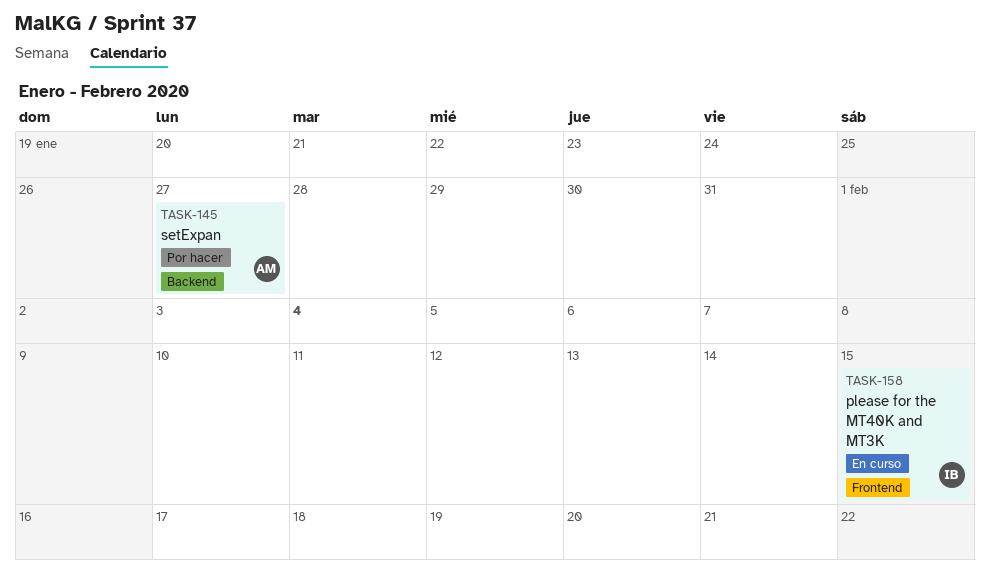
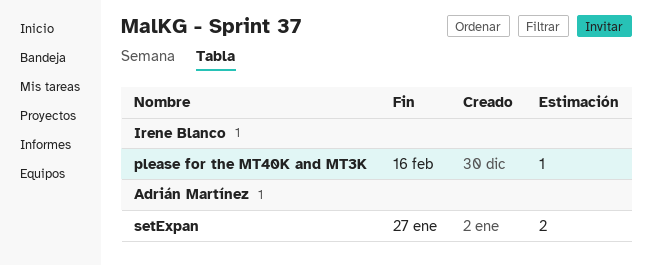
please for the MT40K and MT3K, due: Feb 15 -> Feb 16

